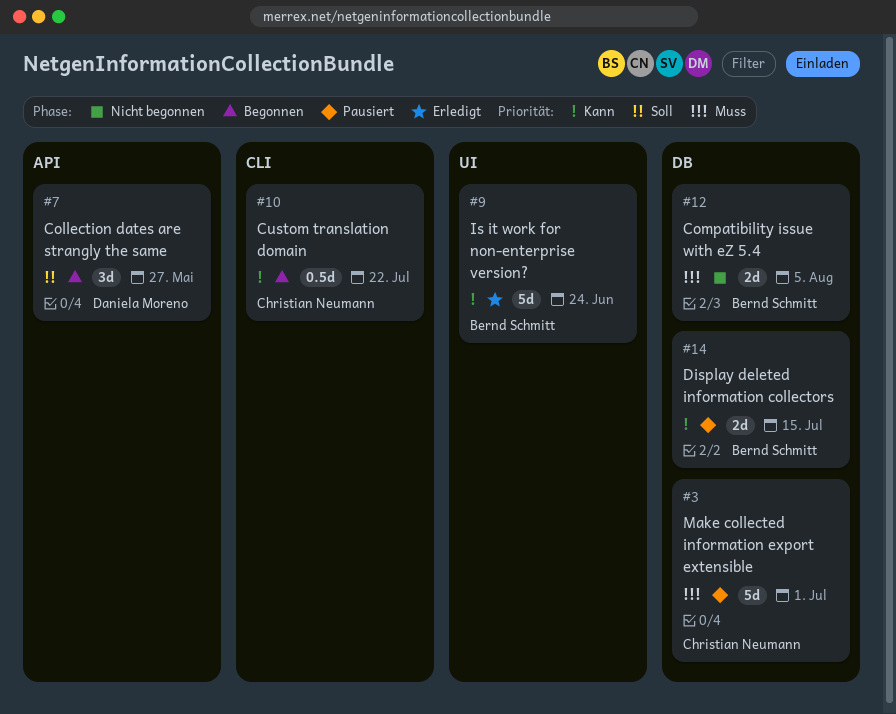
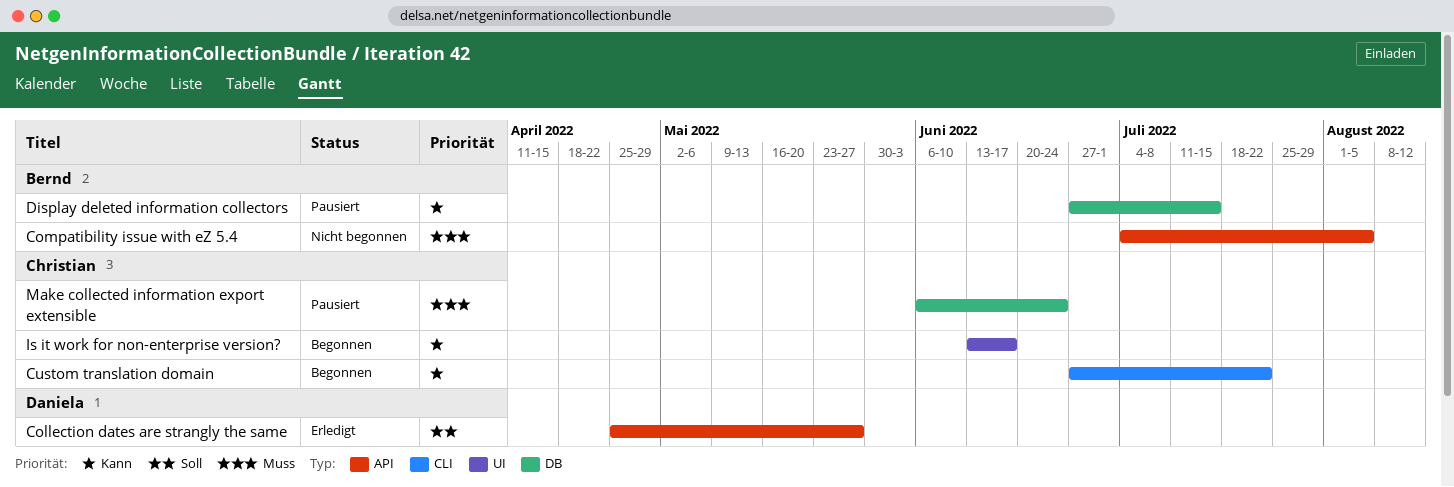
Collection dates are strangly the same, status: Begonnen -> Erledigt
Compatibility issue with eZ 5.4, label: DB -> API
Is it work for non-enterprise version?, status: Erledigt -> Begonnen
Is it work for non-enterprise version?, owner: Bernd Schmitt -> Christian Neumann
Is it work for non-enterprise version?, due: Jun 24 -> Jun 17
Make collected information export extensible, due: Jul 1 -> Jun 24

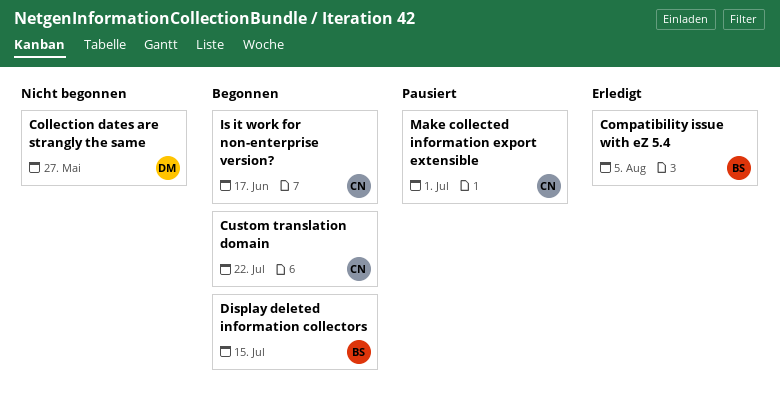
Collection dates are strangly the same, status: Erledigt -> Nicht begonnen
Compatibility issue with eZ 5.4, status: Nicht begonnen -> Erledigt
Display deleted information collectors, status: Pausiert -> Begonnen
Make collected information export extensible, due: Jun 24 -> Jul 1

